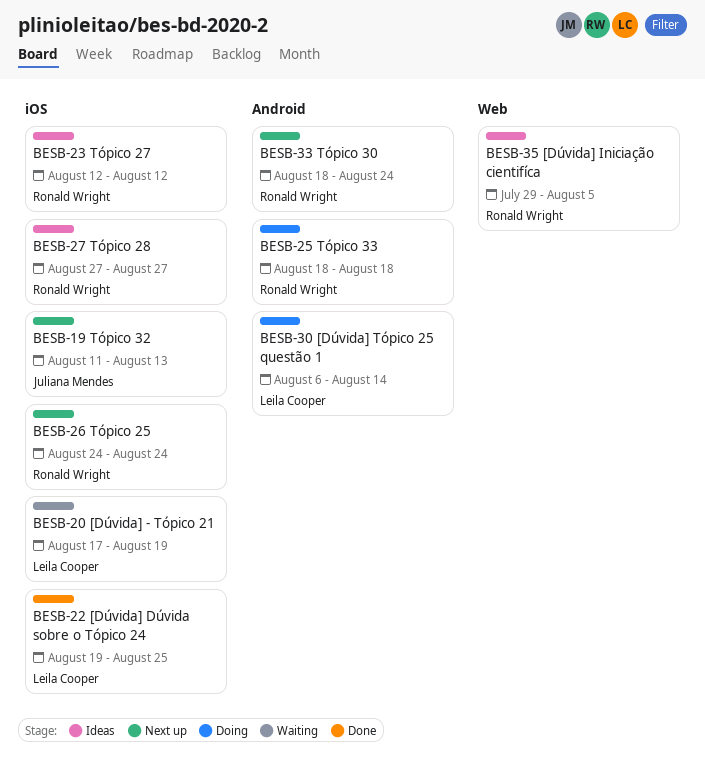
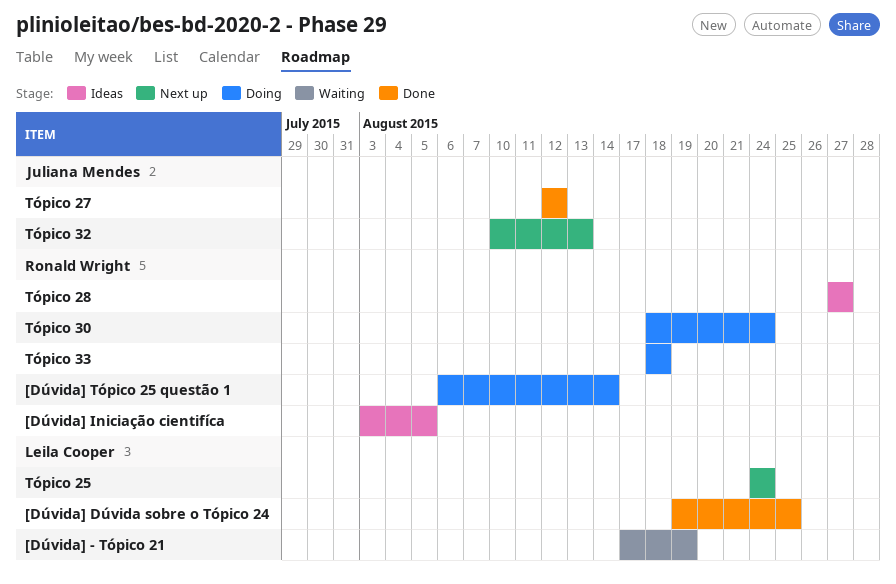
[Dúvida] Iniciação cientifíca, start: Jul 29 -> Aug 3
[Dúvida] Tópico 25 questão 1, owner: Leila Cooper -> Ronald Wright
Tópico 25, owner: Ronald Wright -> Leila Cooper
Tópico 27, status: Ideas -> Done
Tópico 27, owner: Ronald Wright -> Juliana Mendes
Tópico 30, status: Next up -> Doing
Tópico 32, start: Aug 11 -> Aug 10

